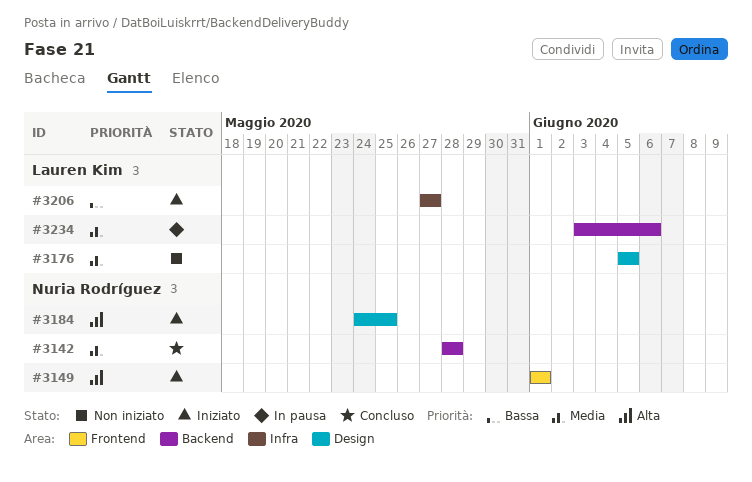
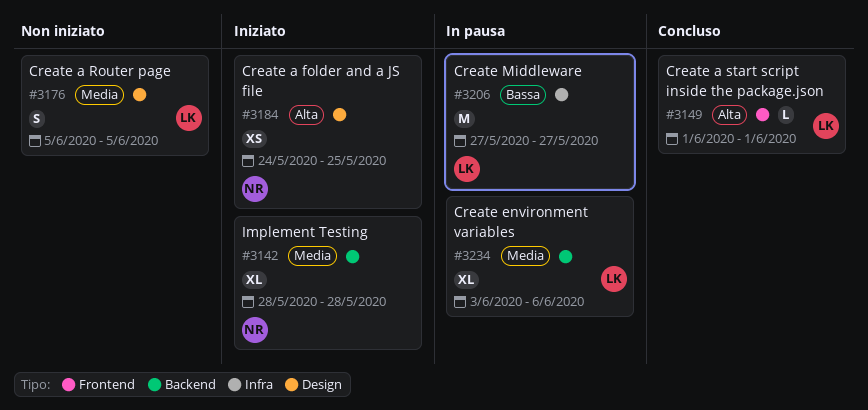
#3142, status: Concluso -> Iniziato
#3149, status: Iniziato -> Concluso
#3149, owner: Nuria Rodríguez -> Lauren Kim
#3206, status: Iniziato -> In pausa

